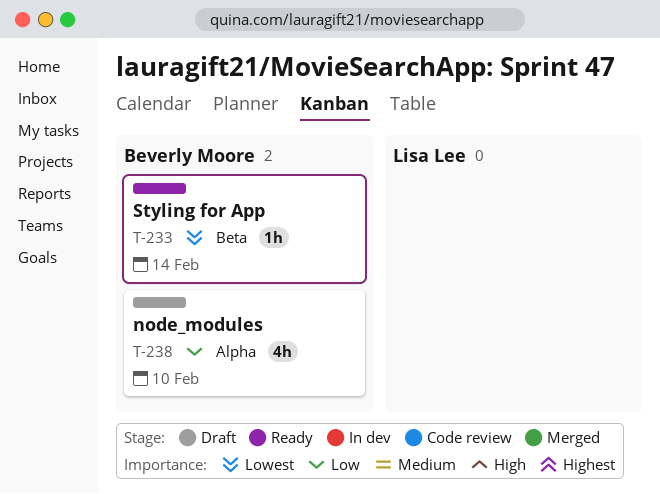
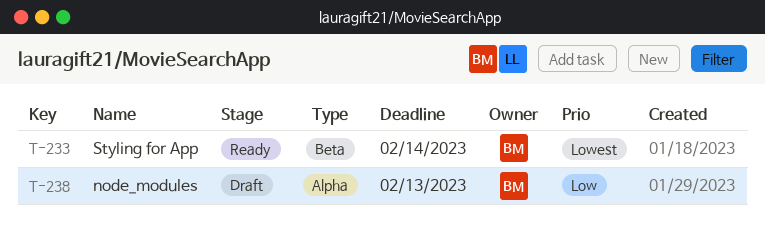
T-238, due: Feb 10 -> Feb 13

